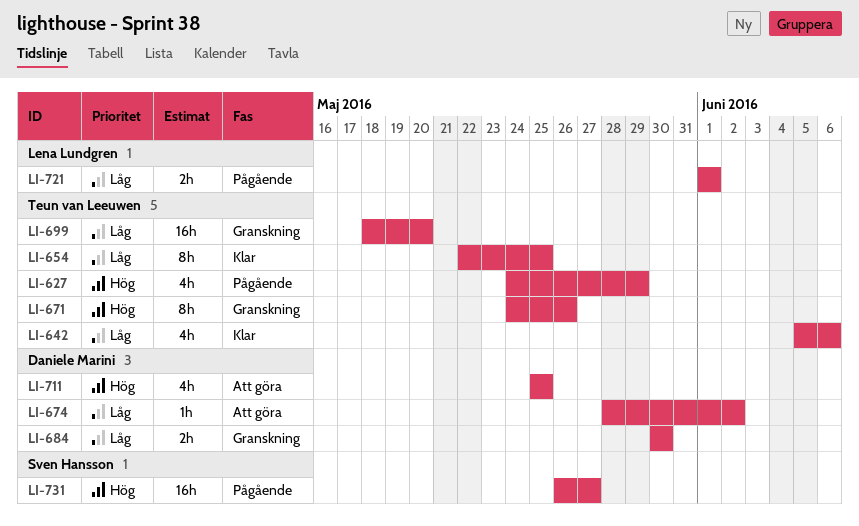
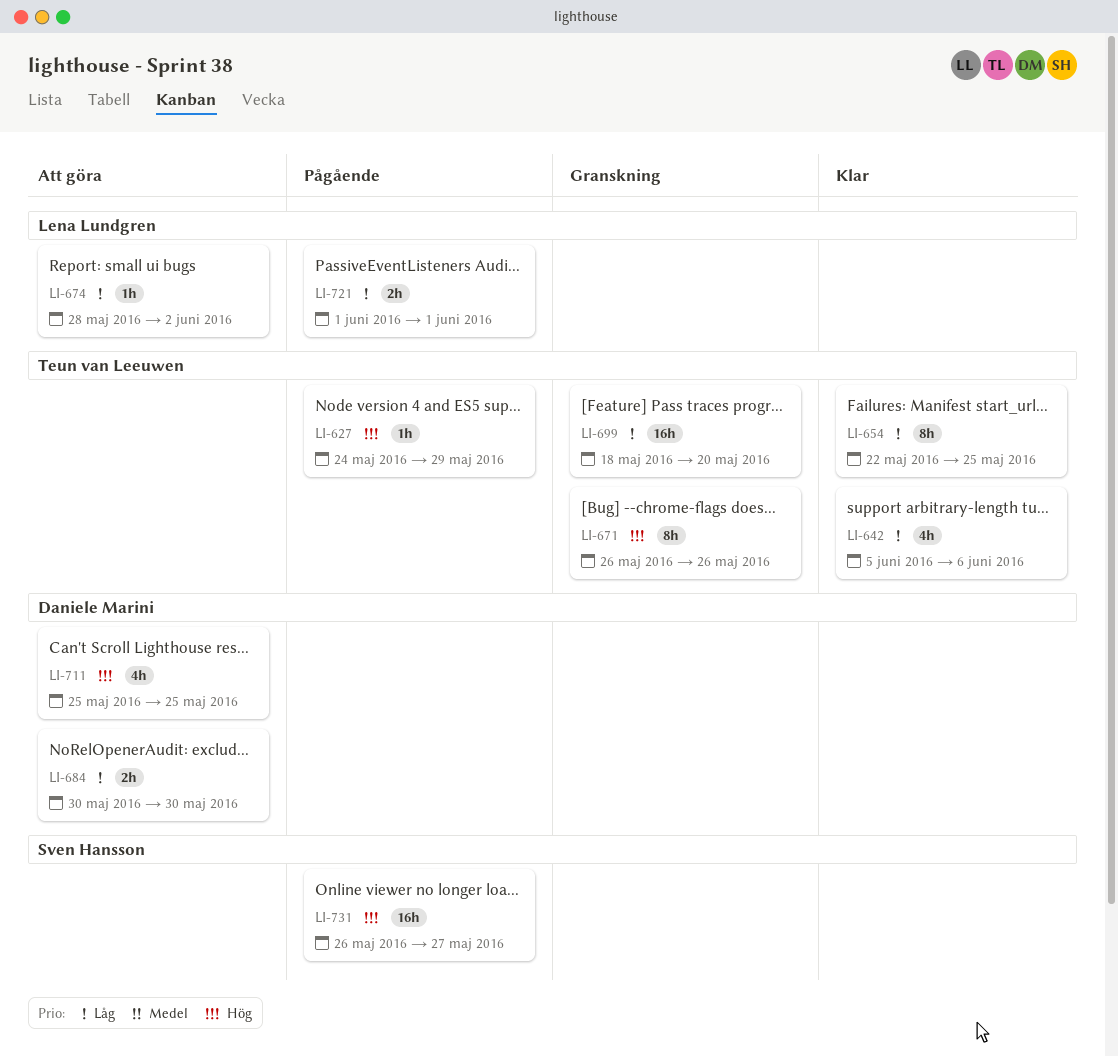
LI-627, estimate: 4h -> 1h
LI-671, start: May 24 -> May 26
LI-674, owner: Daniele Marini -> Lena Lundgren
LI-684, status: Granskning -> Att göra

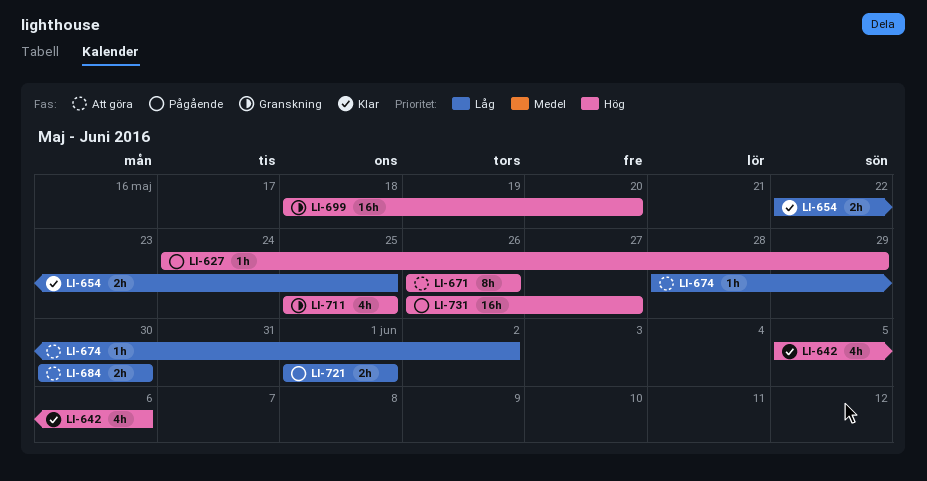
LI-642, priority: Låg -> Hög
LI-654, estimate: 8h -> 2h
LI-671, status: Granskning -> Att göra
LI-699, priority: Låg -> Hög
LI-711, status: Att göra -> Granskning

